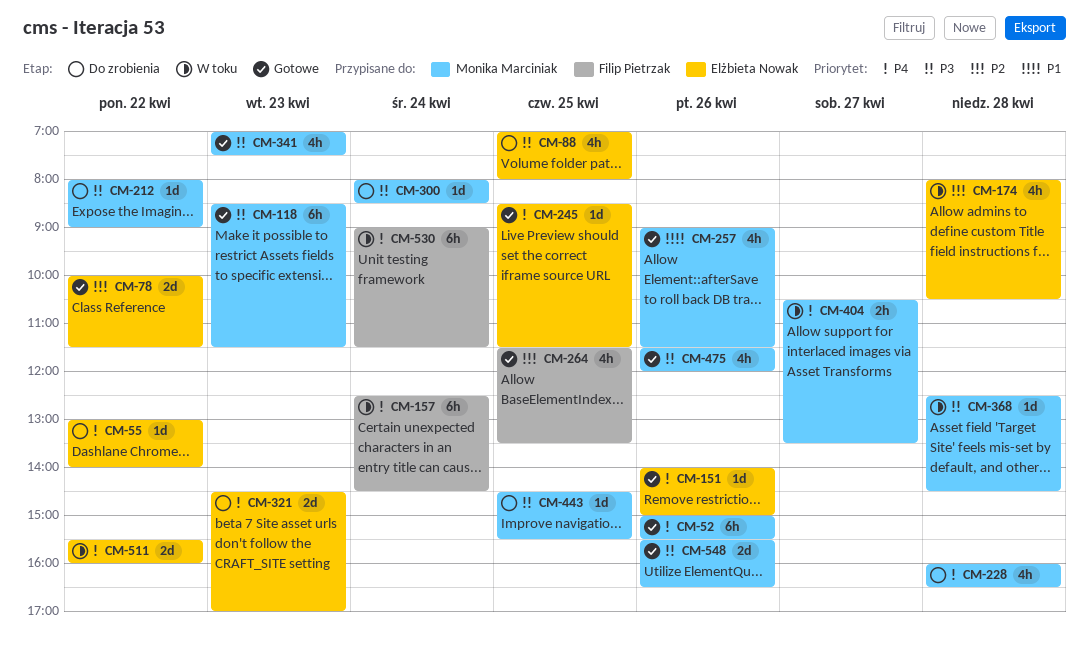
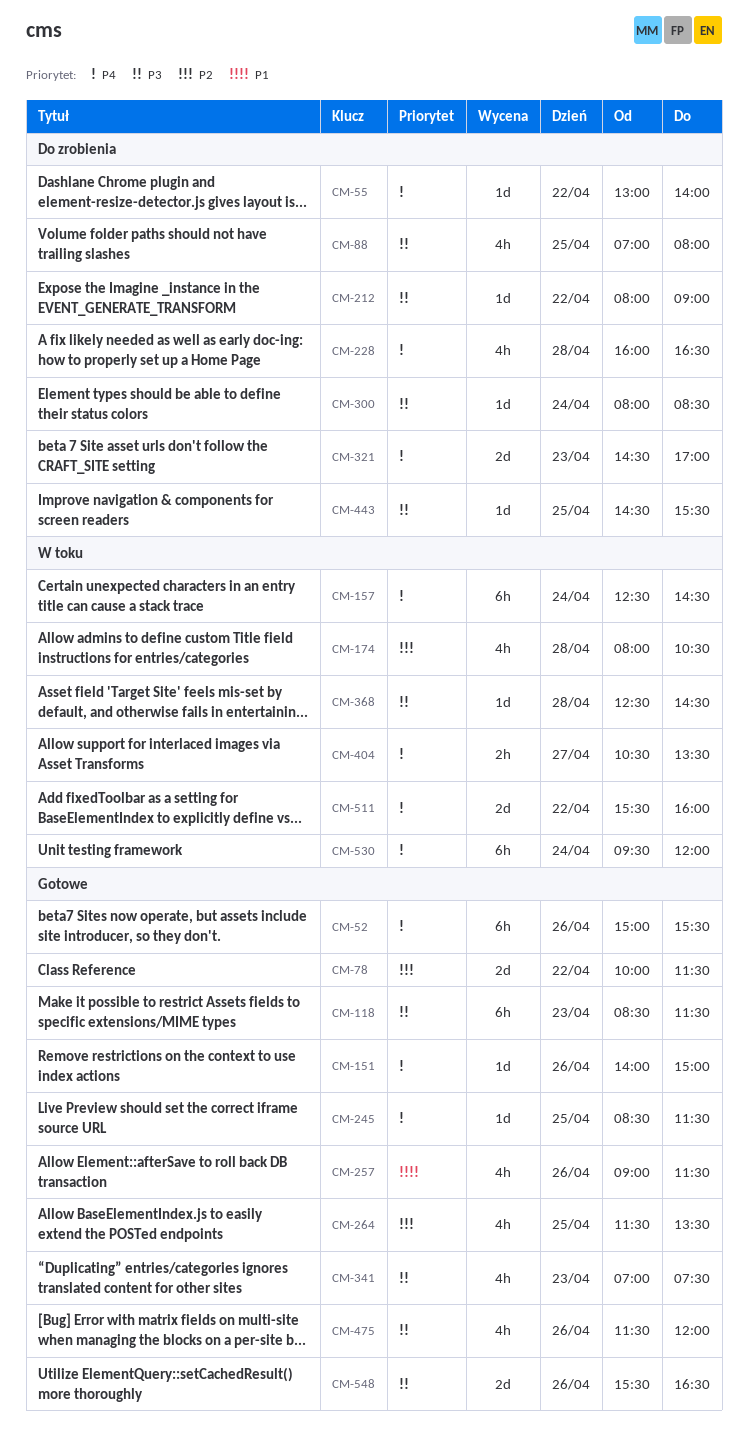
CM-530, begins: 09:00 -> 09:30
CM-530, ends: 11:30 -> 12:00

